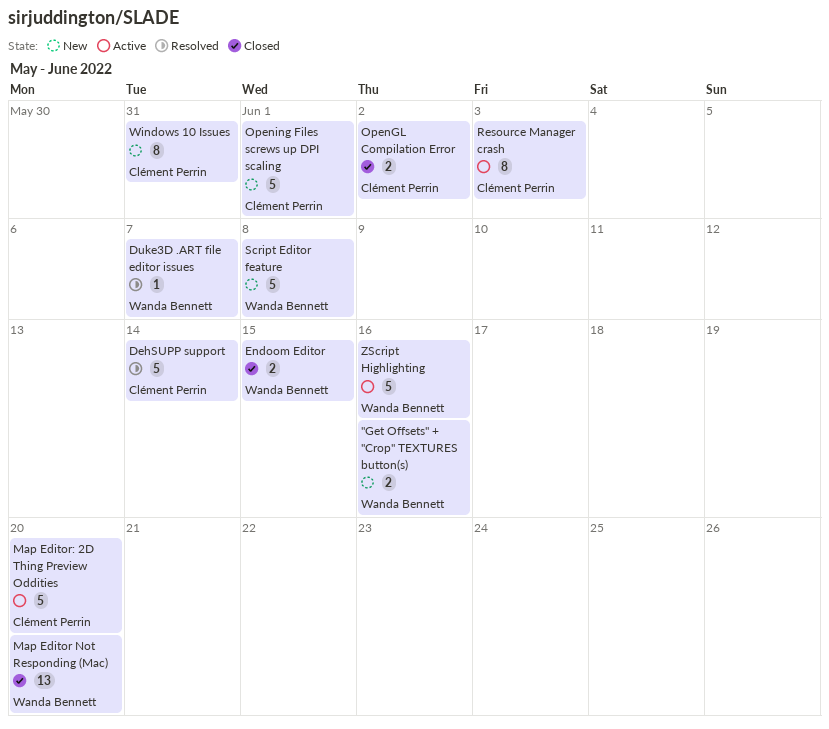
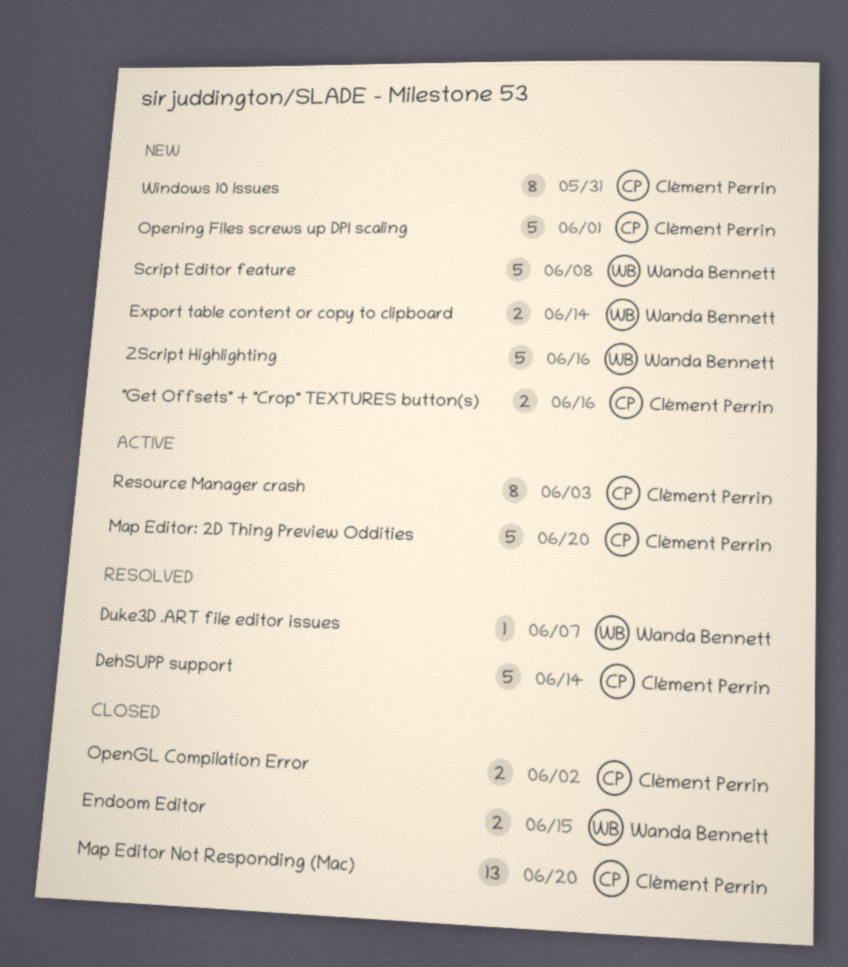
"Get Offsets" + "Crop" TEXTURES button(s), owner: Wanda Bennett -> Clément Perrin
Export table content or copy to clipboard: none -> present
Map Editor Not Responding (Mac), owner: Wanda Bennett -> Clément Perrin
ZScript Highlighting, status: Active -> New

